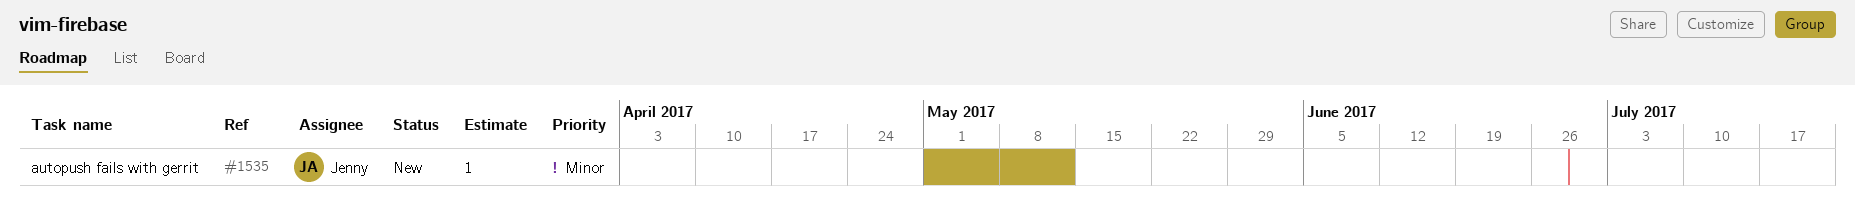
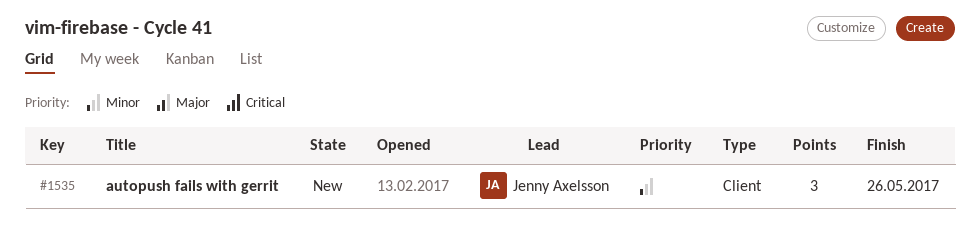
#1535, estimate: 1 -> 3
#1535, due: May 12 -> May 26

